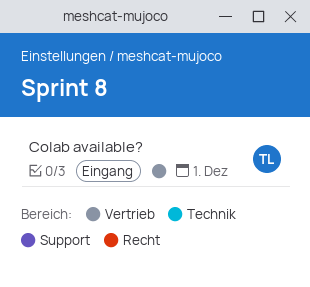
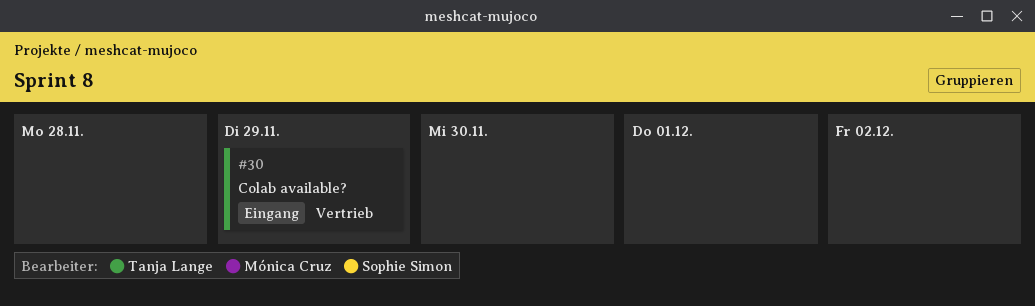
Colab available?, due: Dec 1 -> Nov 29

